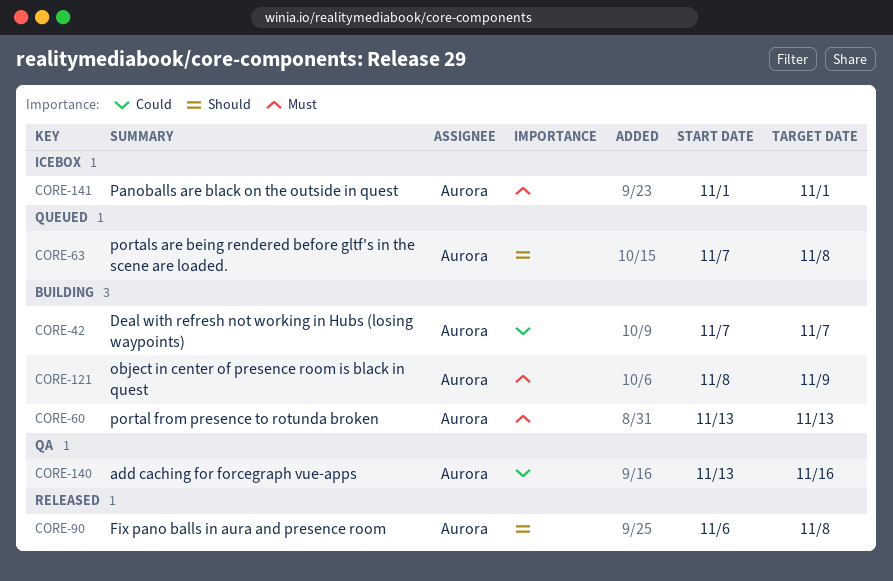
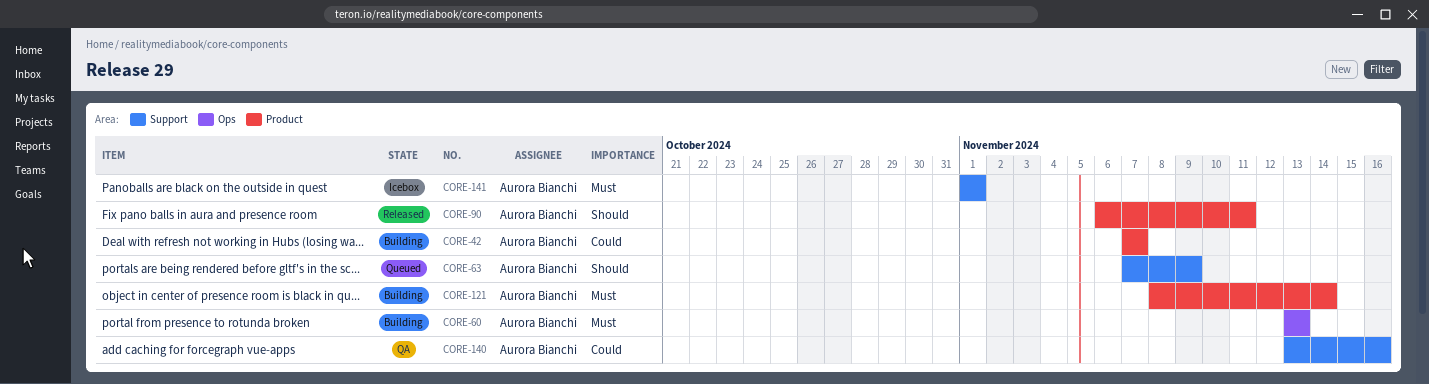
CORE-63, due: Nov 8 -> Nov 9
CORE-90, due: Nov 8 -> Nov 11
CORE-121, due: Nov 9 -> Nov 14

